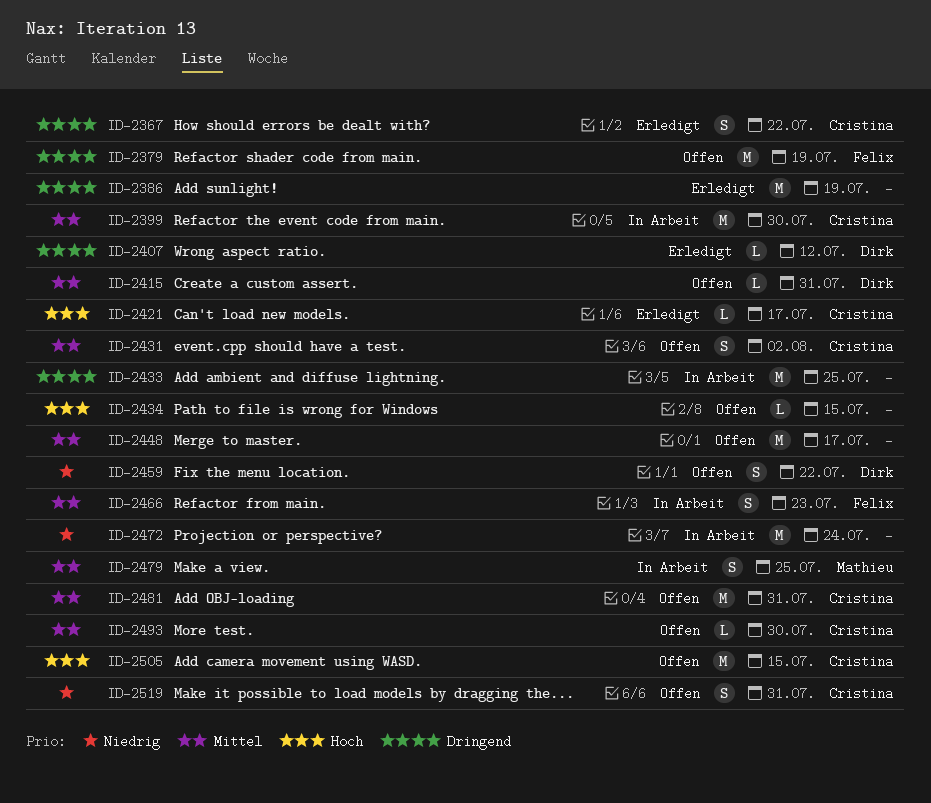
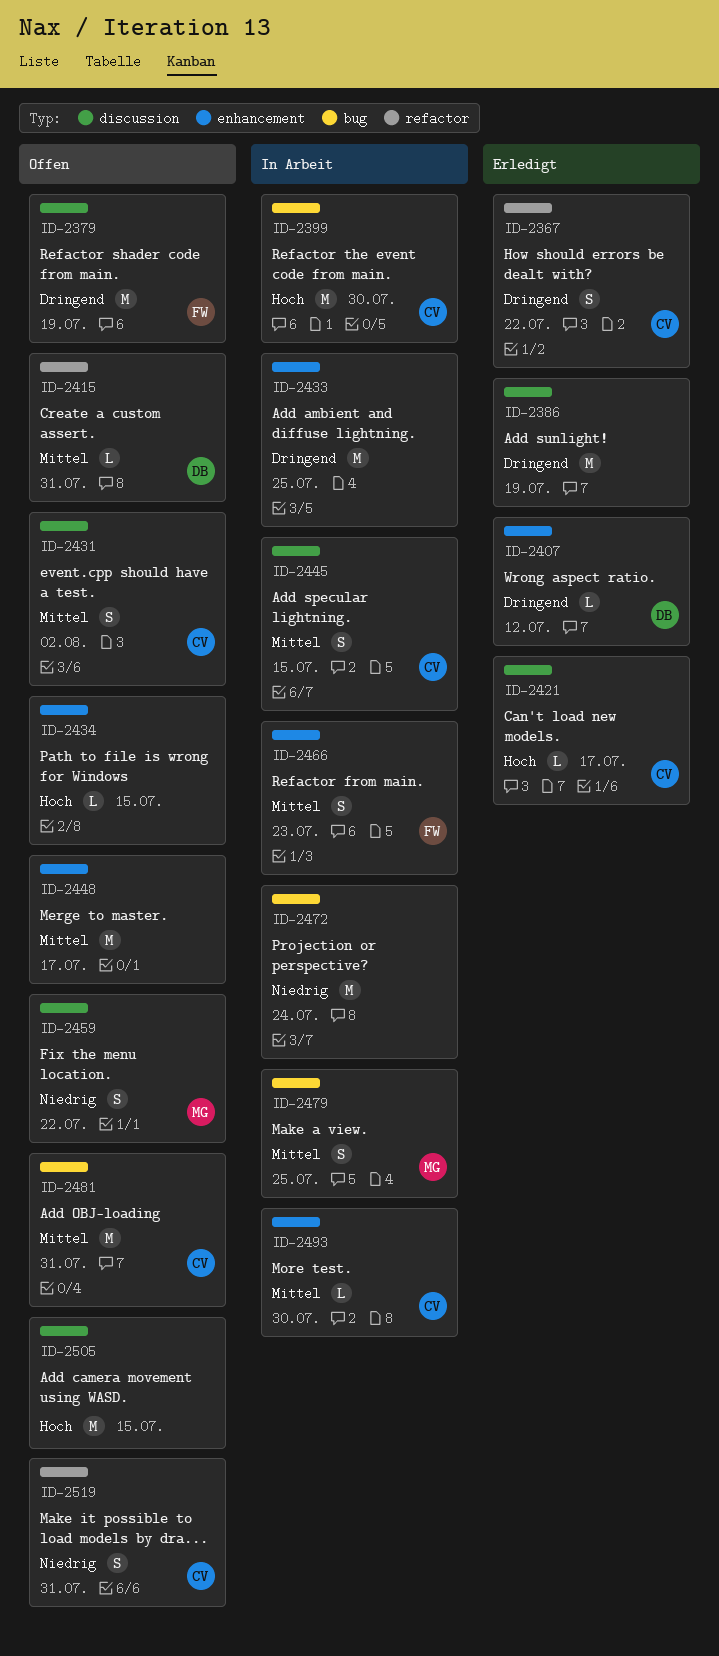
ID-2399, priority: Mittel -> Hoch
ID-2445: none -> present
ID-2459, owner: Dirk -> Mathieu
ID-2493, status: Offen -> In Arbeit
ID-2505, owner: Cristina -> none

